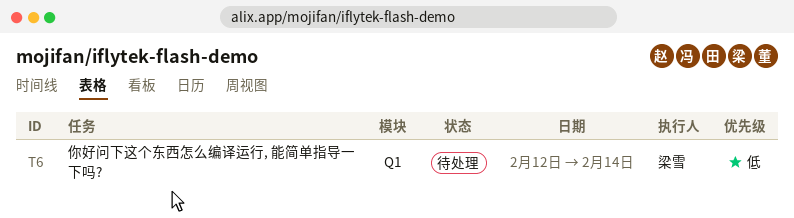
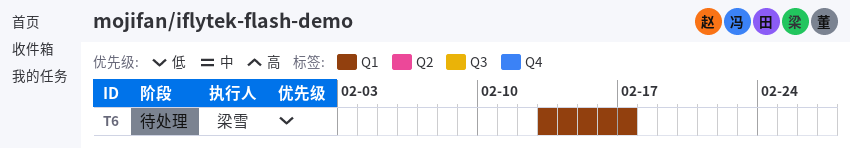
T6, start: Feb 12 -> Feb 13
T6, due: Feb 14 -> Feb 17

